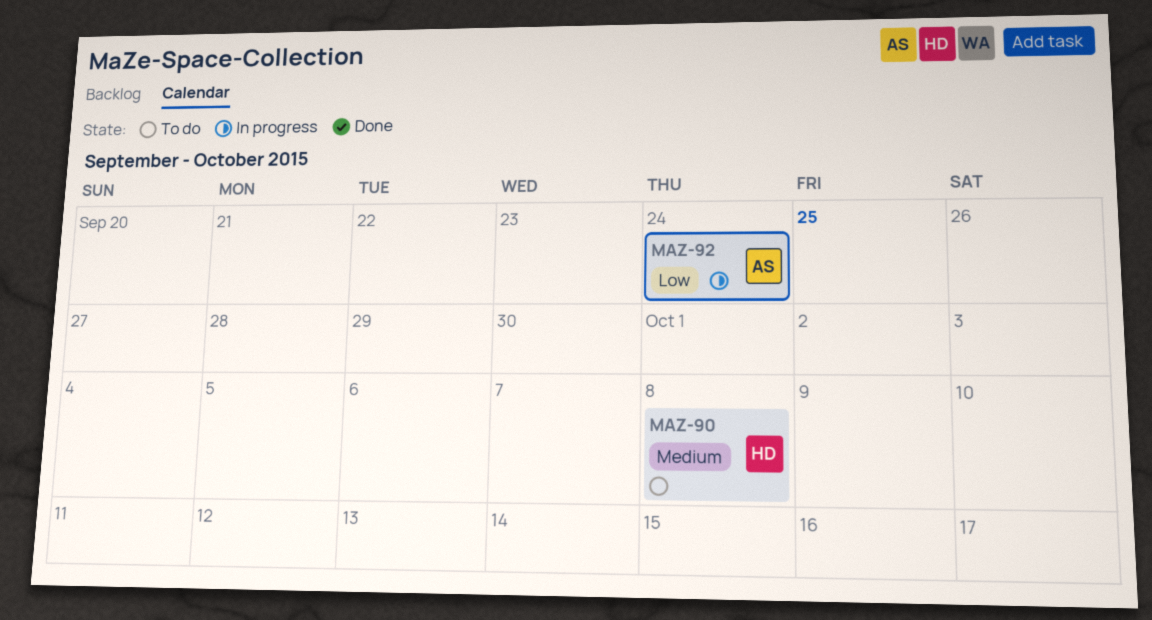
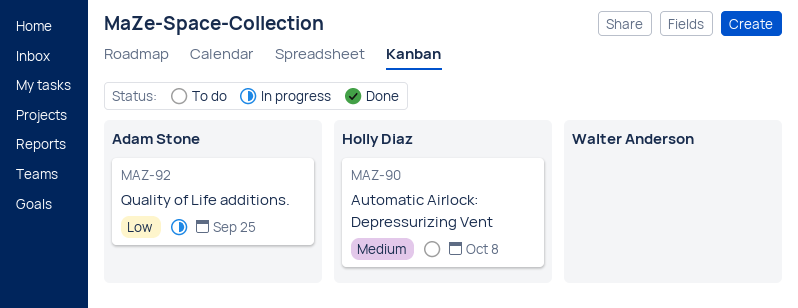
MAZ-92, due: Sep 24 -> Sep 25

